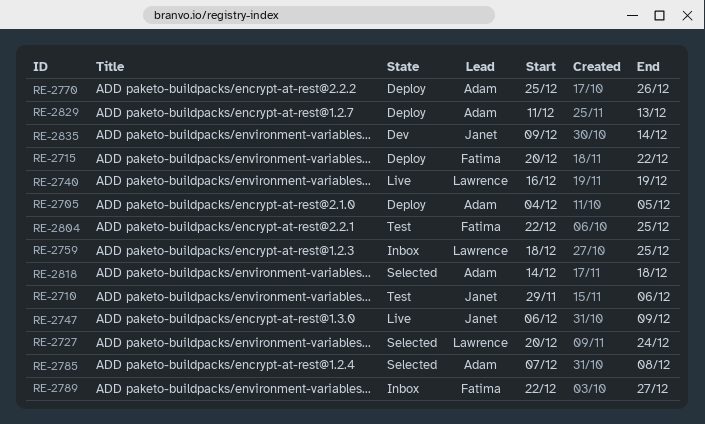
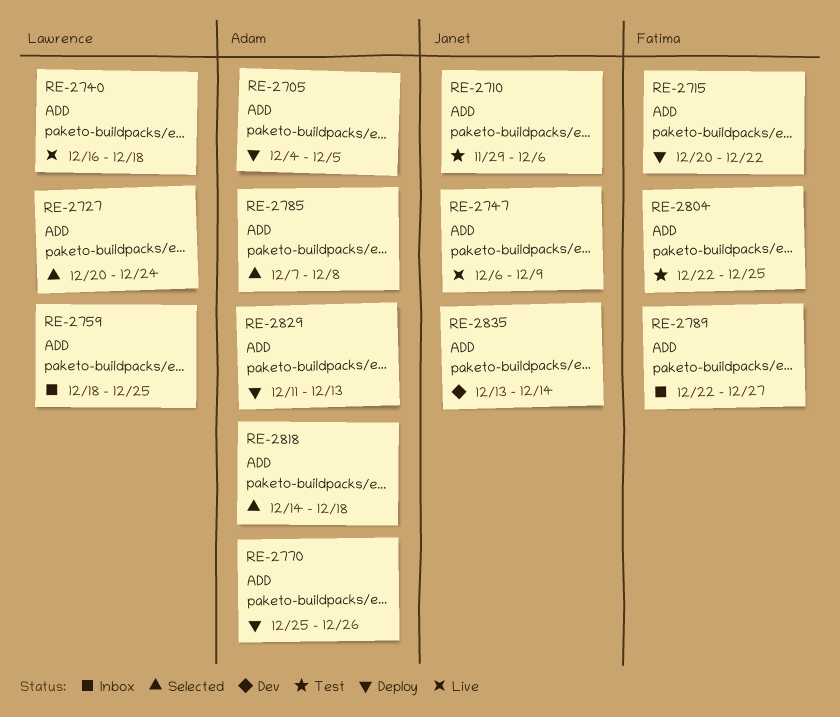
RE-2740, due: Dec 19 -> Dec 18
RE-2835, start: Dec 9 -> Dec 13

